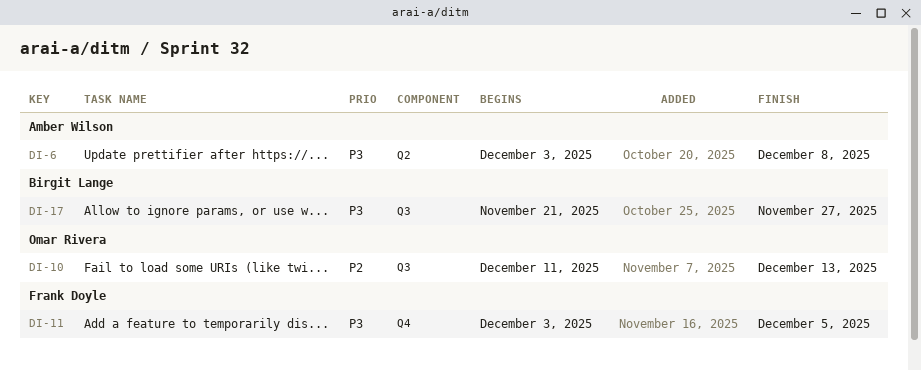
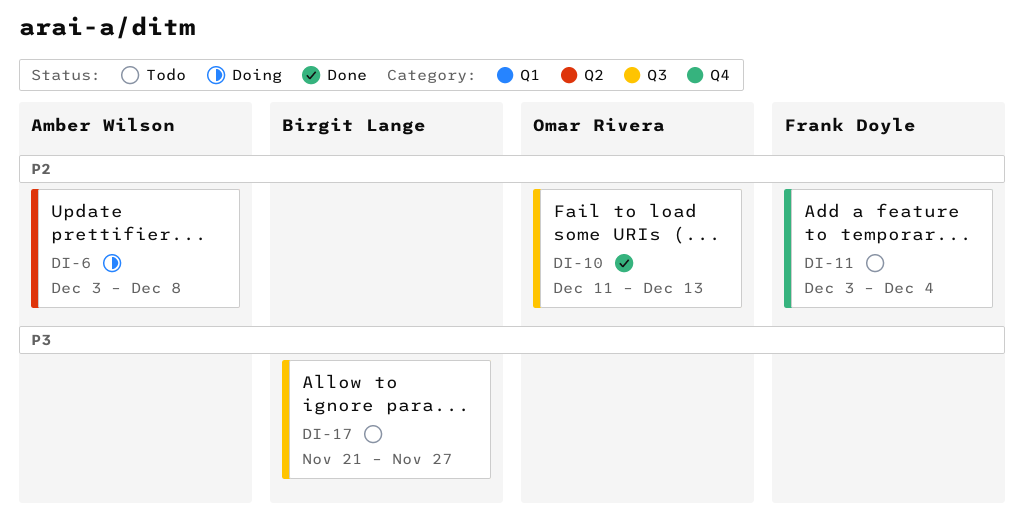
DI-6, priority: P3 -> P2
DI-11, priority: P3 -> P2
DI-11, due: Dec 5 -> Dec 4

